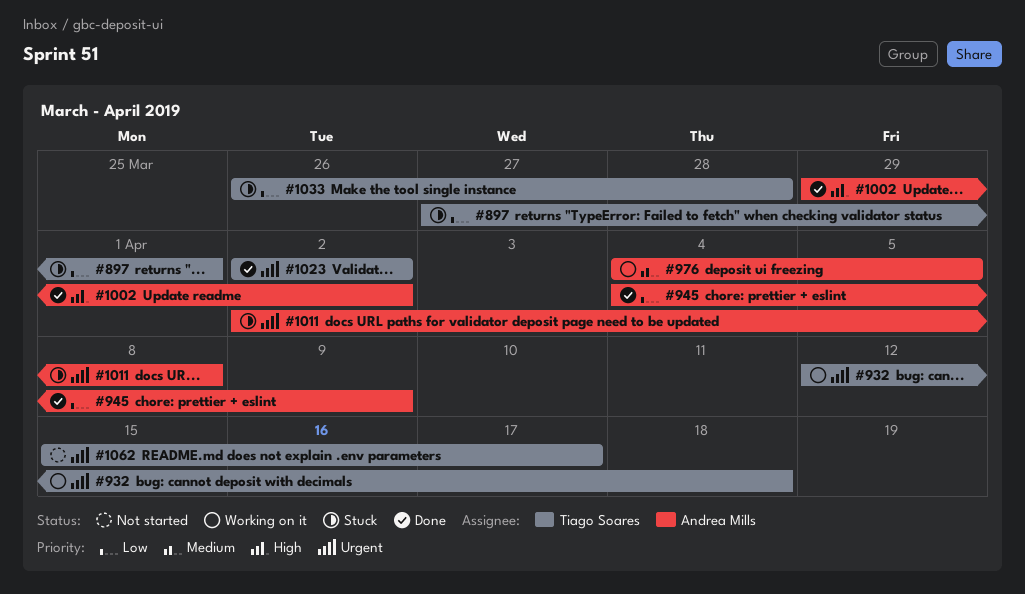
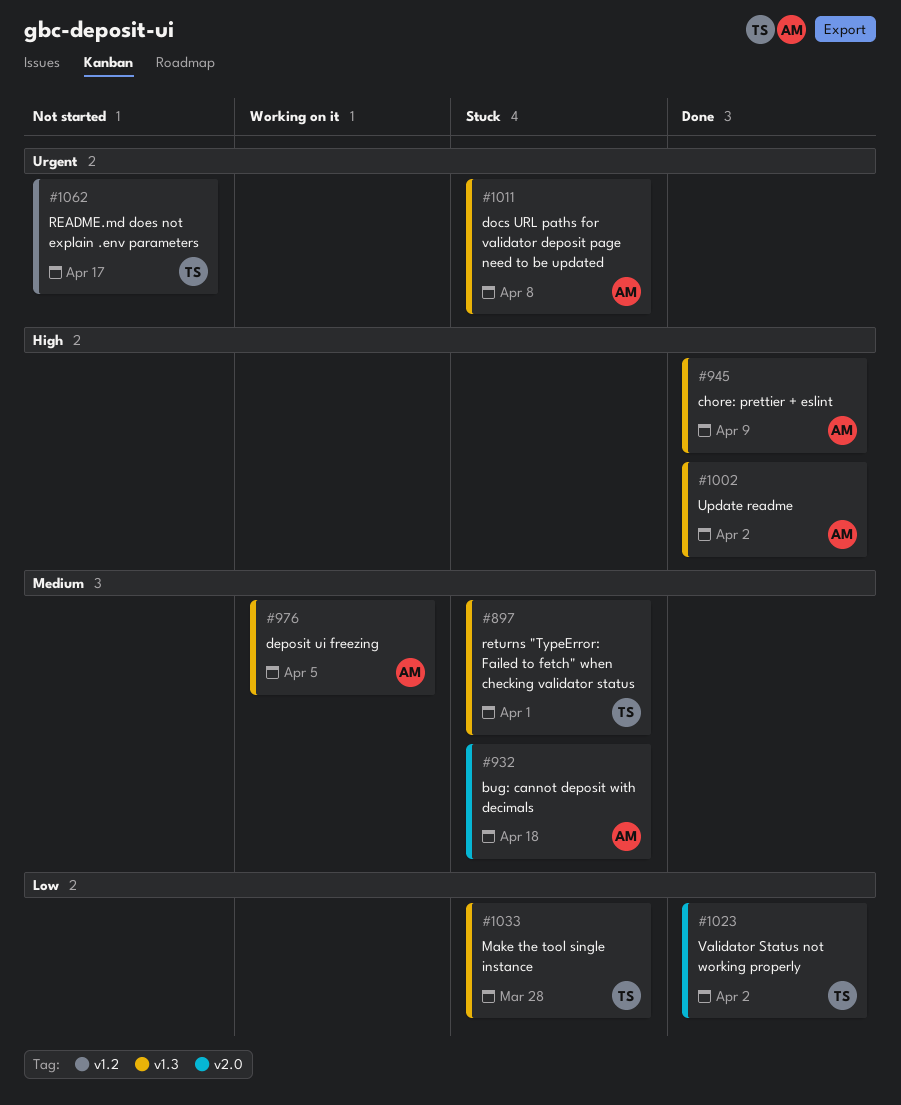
#897, priority: Low -> Medium
#932, status: Working on it -> Stuck
#932, owner: Tiago Soares -> Andrea Mills
#932, priority: Urgent -> Medium
#945, priority: Low -> High
#1023, priority: Urgent -> Low

